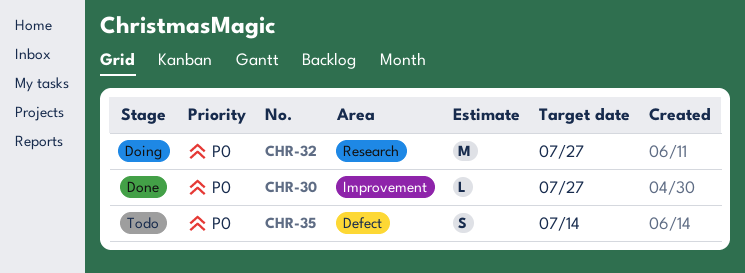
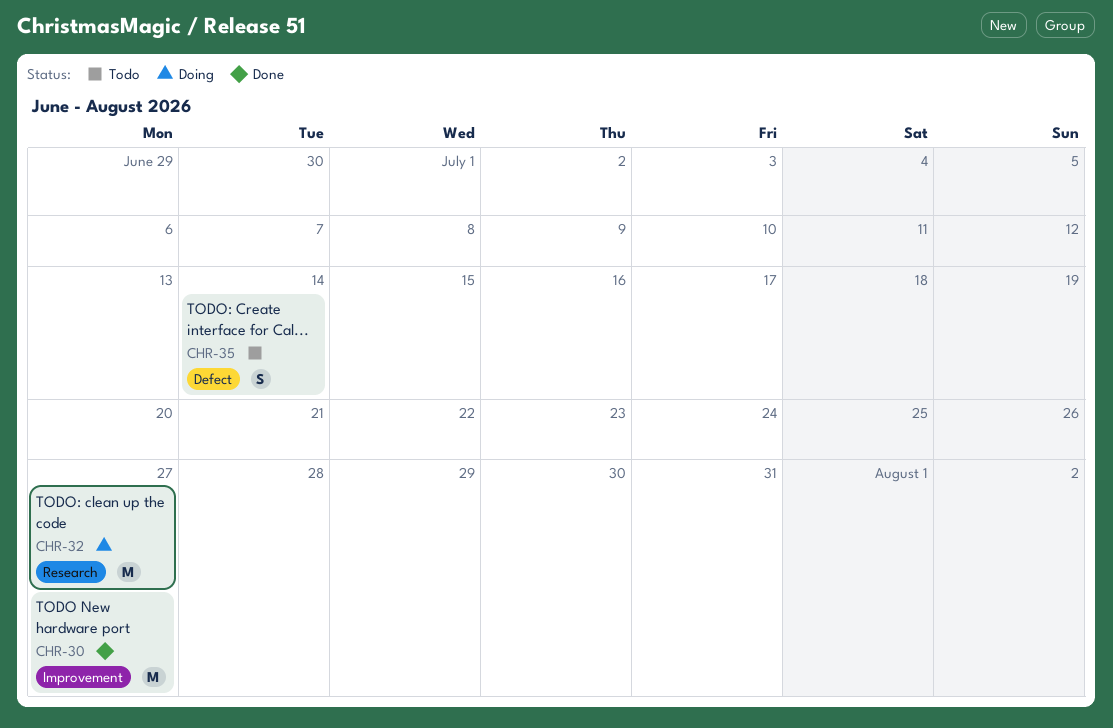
CHR-30, estimate: L -> M

